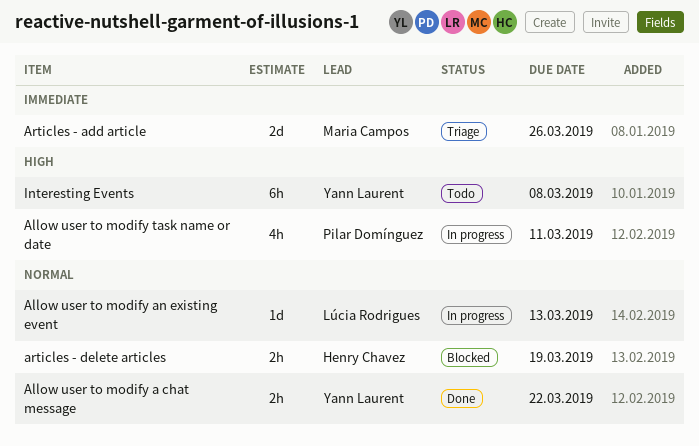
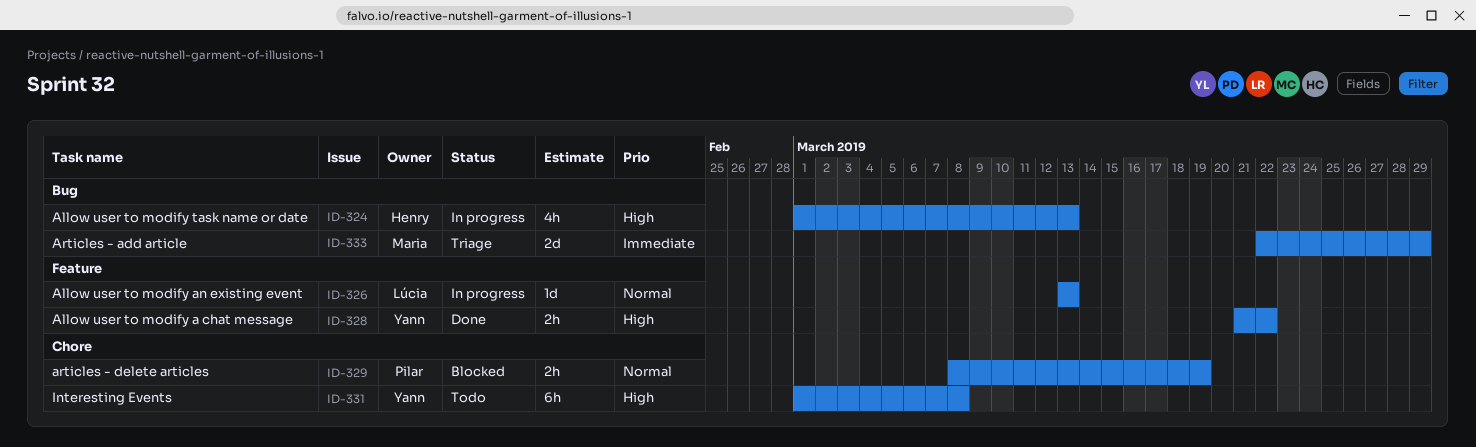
Allow user to modify a chat message, priority: Normal -> High
Allow user to modify task name or date, owner: Pilar Domínguez -> Henry Chavez
Allow user to modify task name or date, due: Mar 11 -> Mar 13
Articles - add article, due: Mar 26 -> Mar 29
articles - delete articles, owner: Henry Chavez -> Pilar Domínguez

